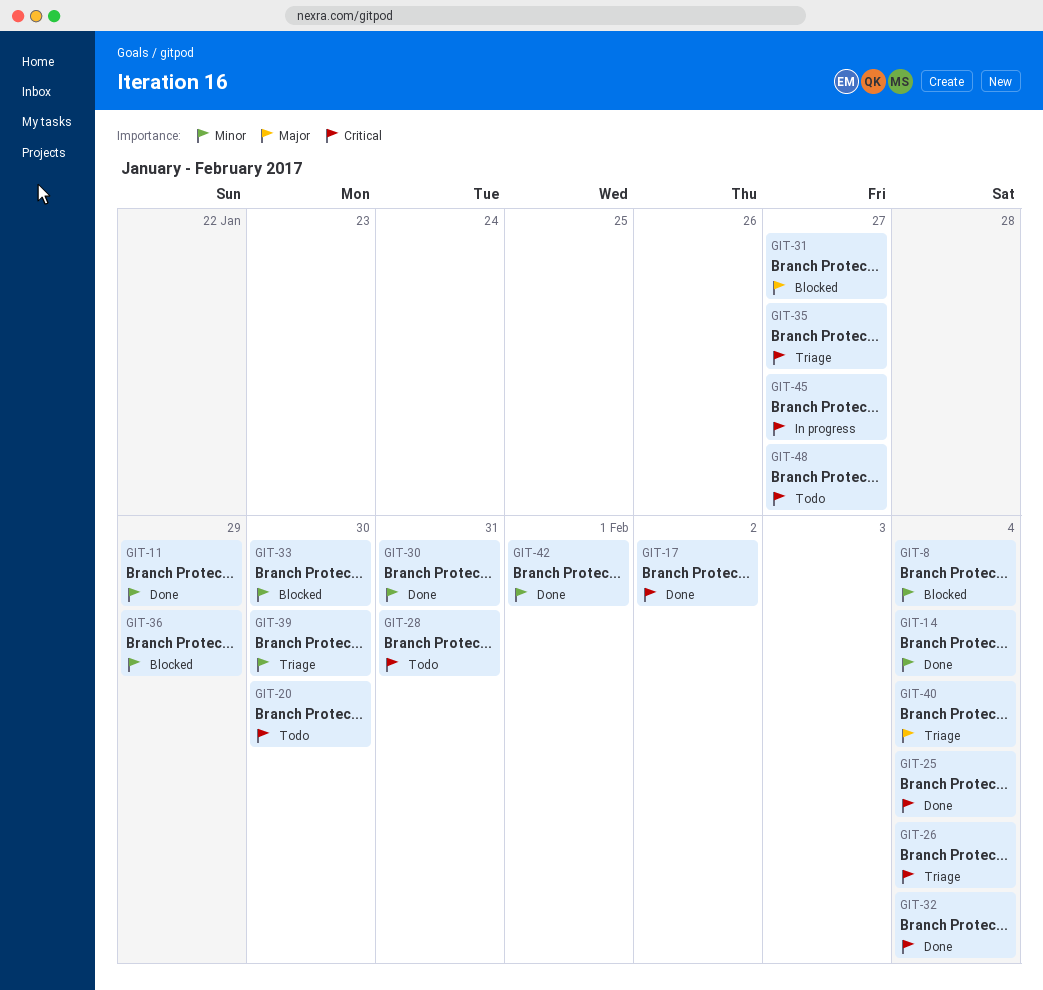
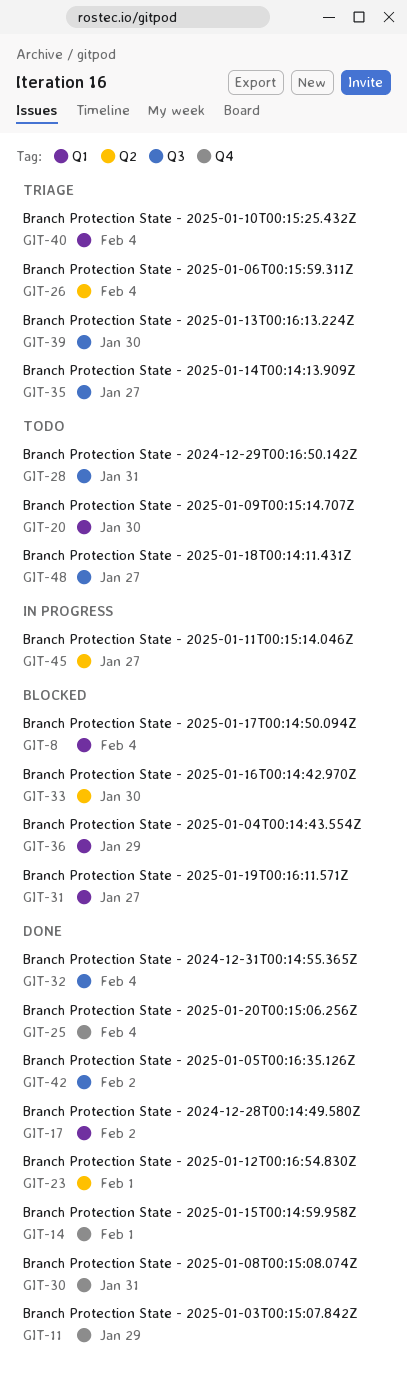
GIT-14, due: Feb 4 -> Feb 1
GIT-23: none -> present
GIT-42, due: Feb 1 -> Feb 2

